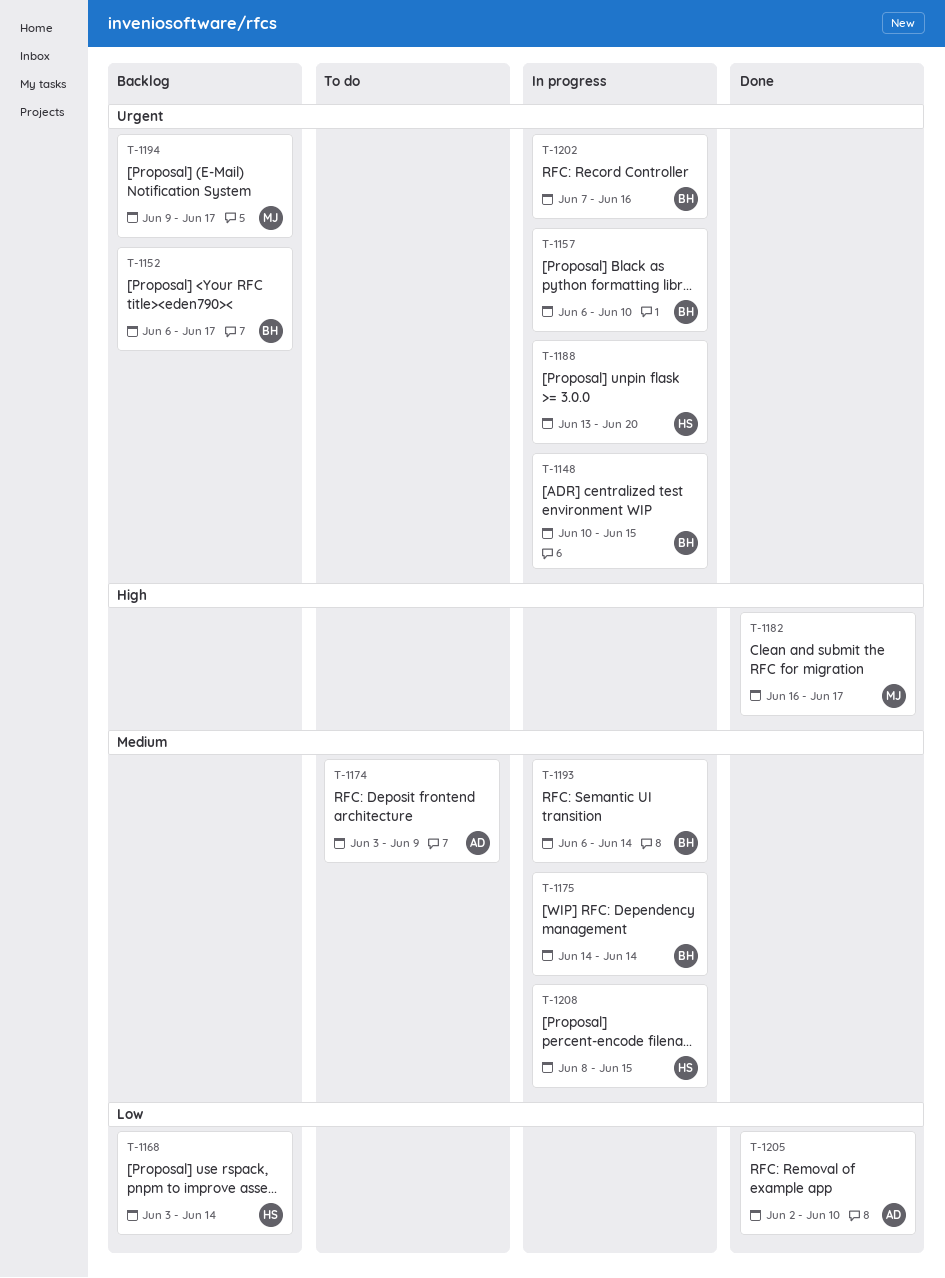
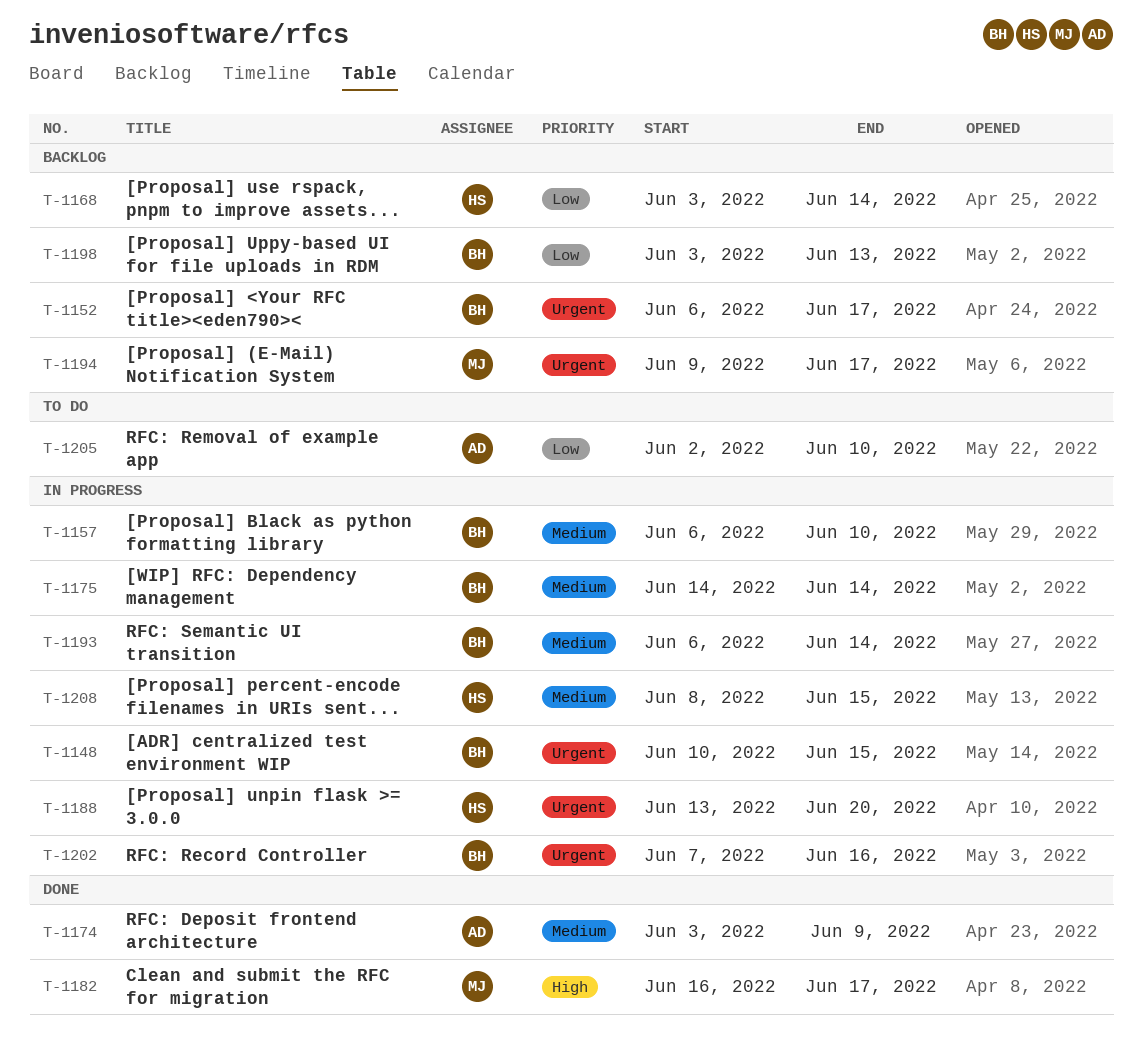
T-1157, priority: Urgent -> Medium
T-1174, status: To do -> Done
T-1198: none -> present
T-1205, status: Done -> To do

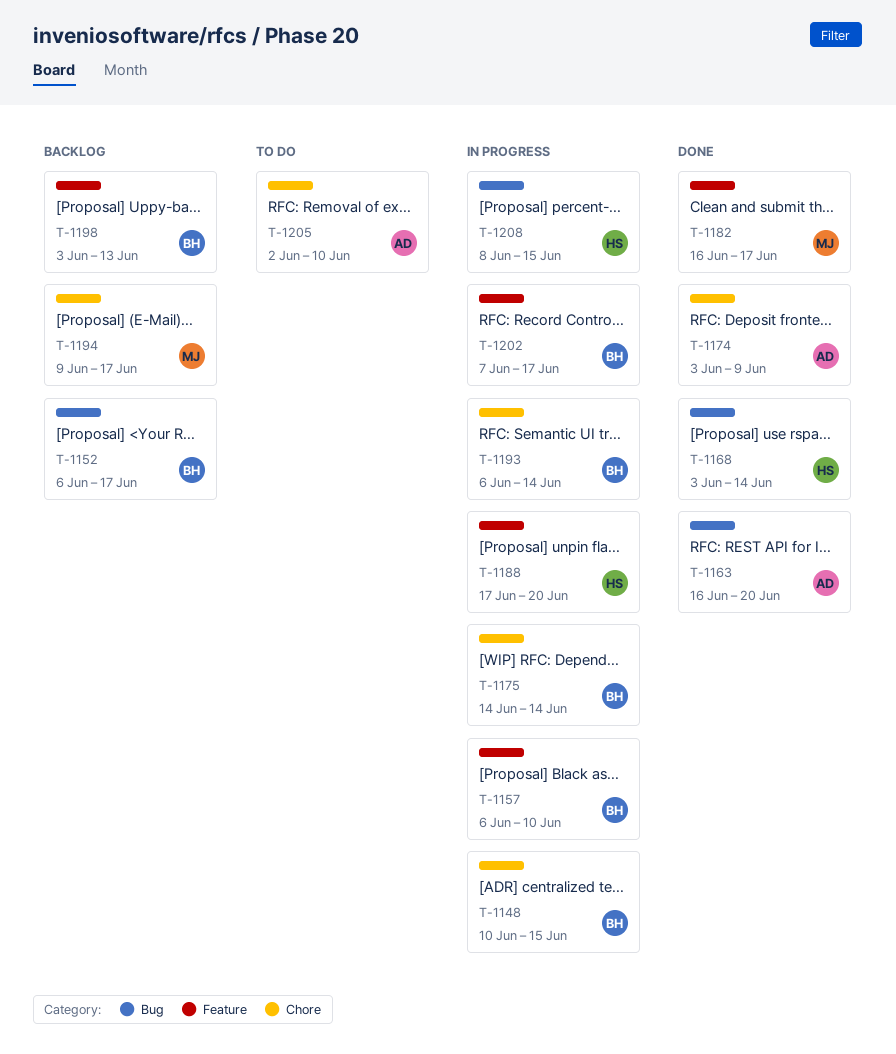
T-1163: none -> present
T-1168, status: Backlog -> Done
T-1188, start: Jun 13 -> Jun 17
T-1202, due: Jun 16 -> Jun 17

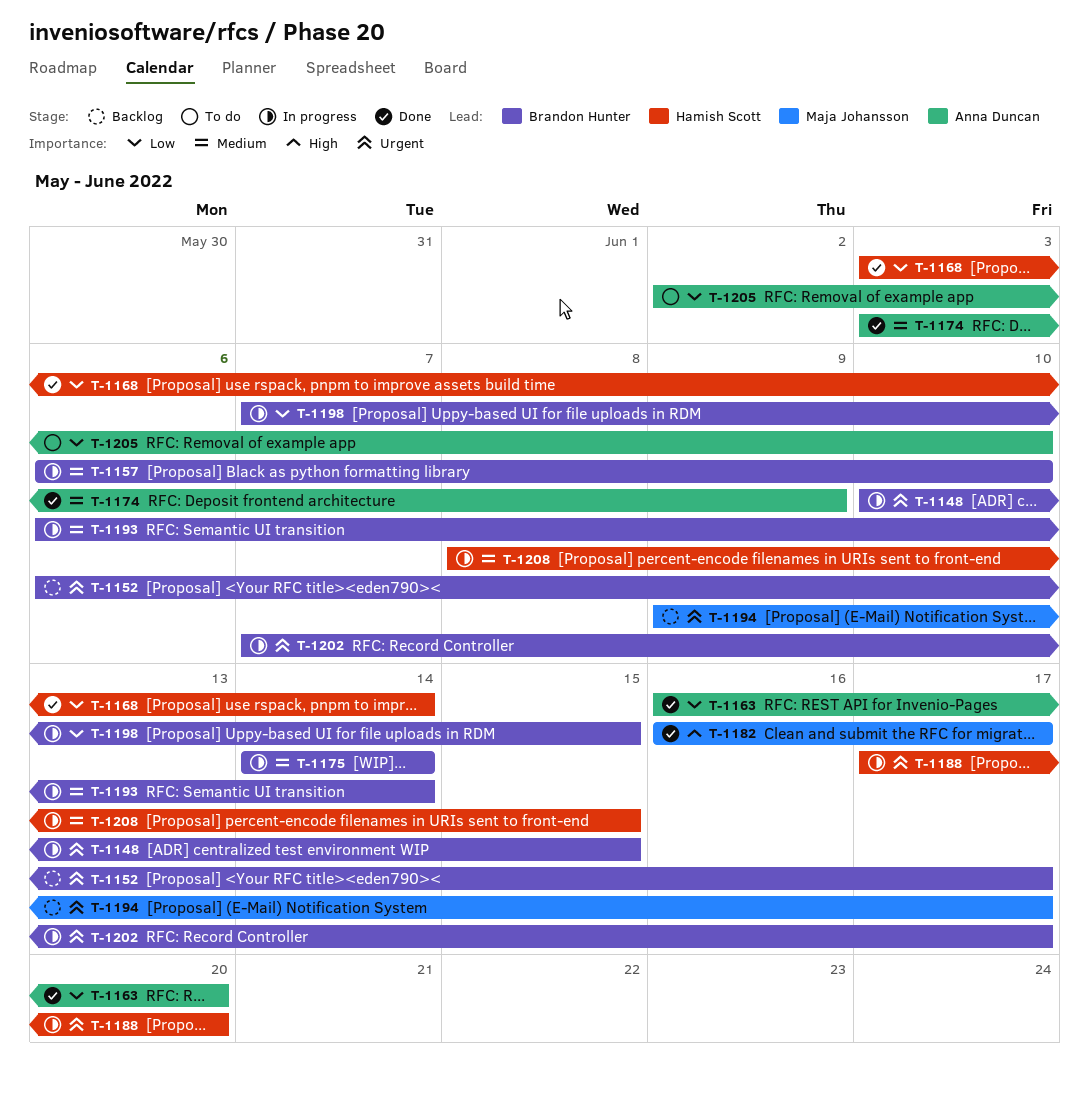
T-1198, status: Backlog -> In progress
T-1198, start: Jun 3 -> Jun 7
T-1198, due: Jun 13 -> Jun 15

